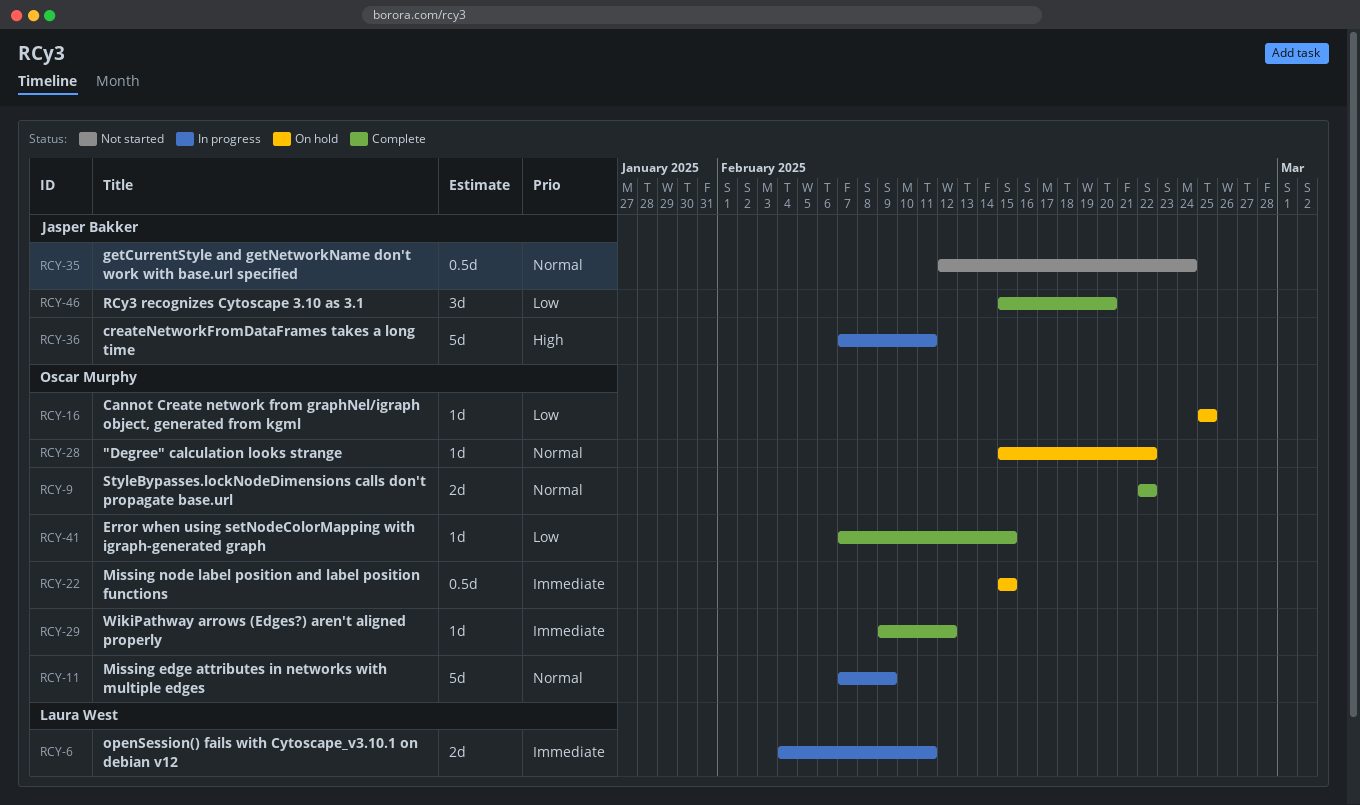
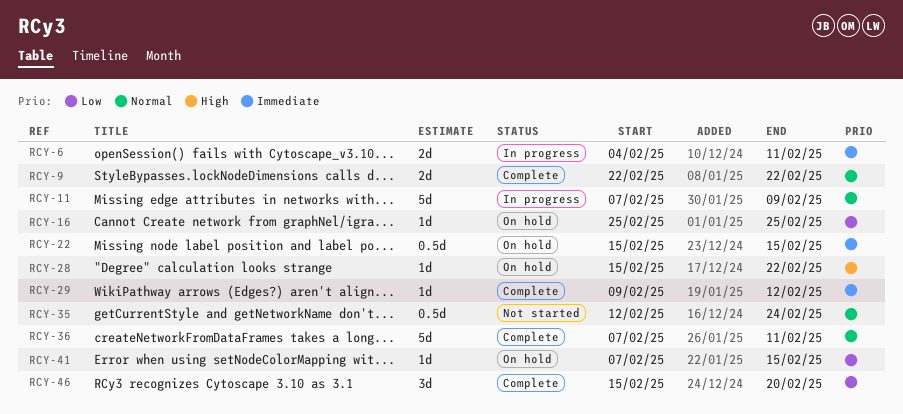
RCY-28, priority: Normal -> High
RCY-36, status: In progress -> Complete
RCY-36, priority: High -> Normal
RCY-41, status: Complete -> On hold

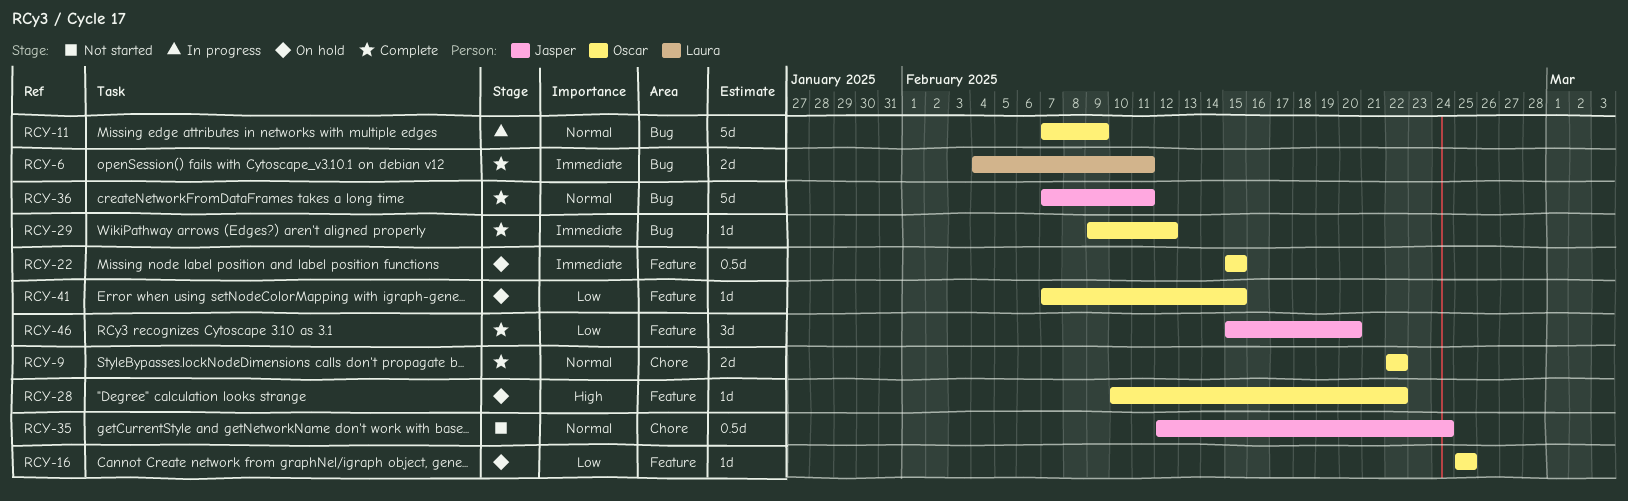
RCY-6, status: In progress -> Complete
RCY-28, start: Feb 15 -> Feb 10

